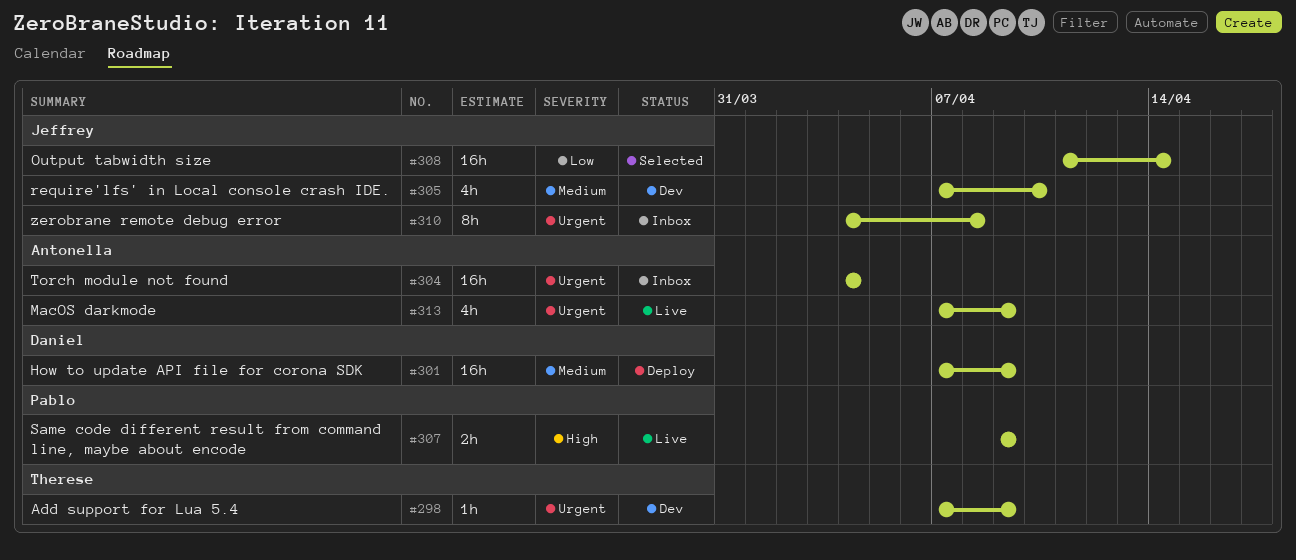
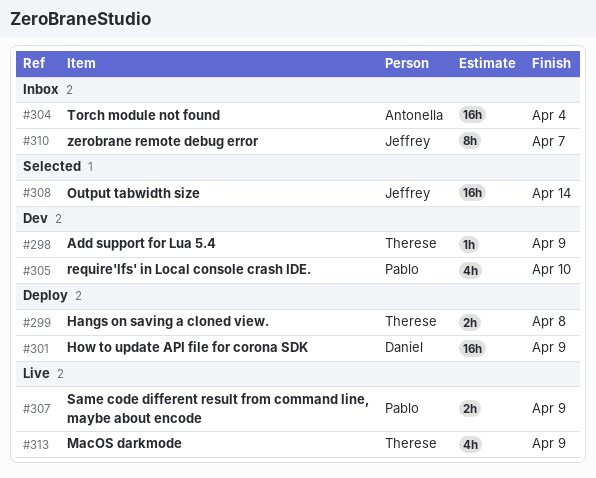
#299: none -> present
#305, owner: Jeffrey -> Pablo
#310, due: Apr 8 -> Apr 7
#313, owner: Antonella -> Therese

